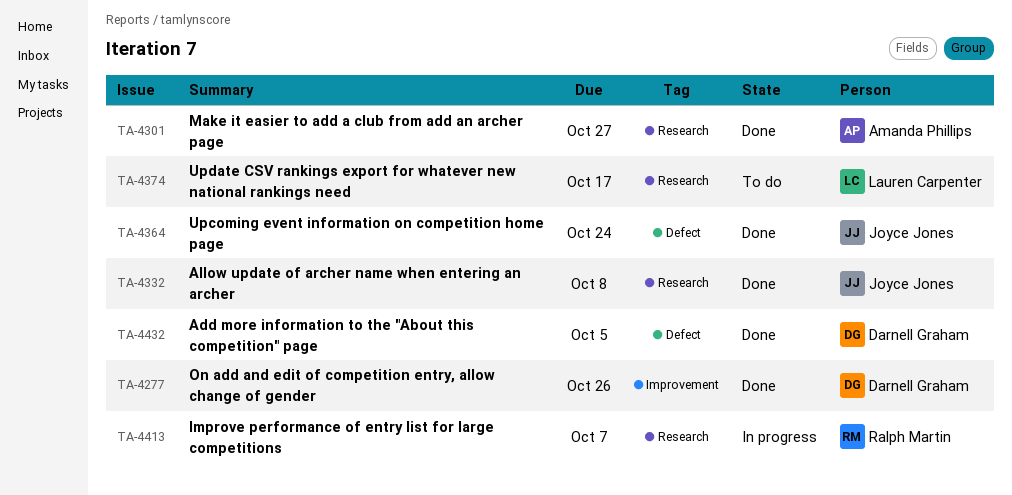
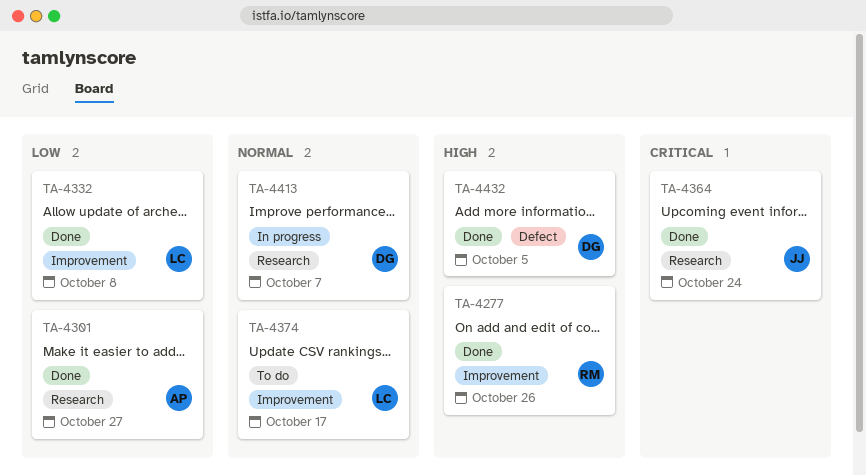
TA-4277, owner: Darnell Graham -> Ralph Martin
TA-4332, owner: Joyce Jones -> Lauren Carpenter
TA-4332, label: Research -> Improvement
TA-4364, label: Defect -> Research
TA-4374, label: Research -> Improvement
TA-4413, owner: Ralph Martin -> Darnell Graham

